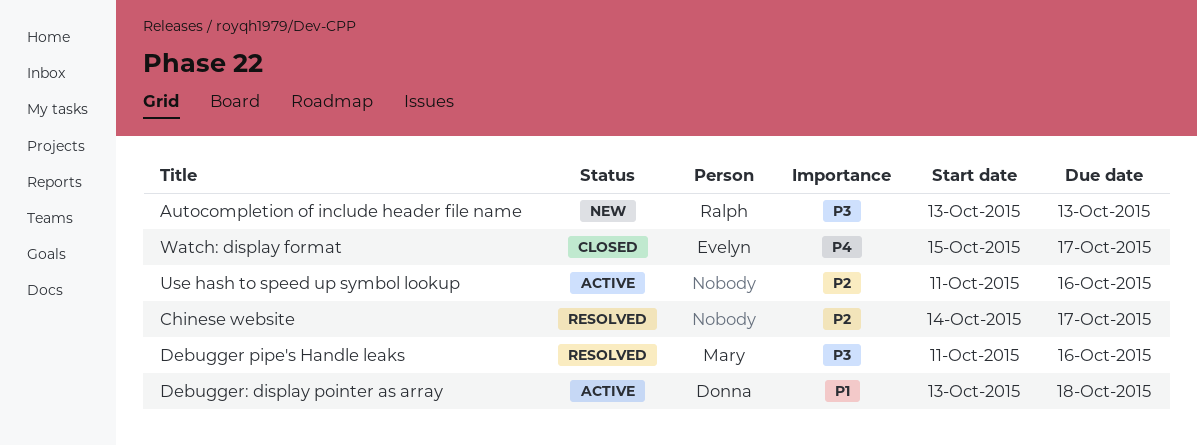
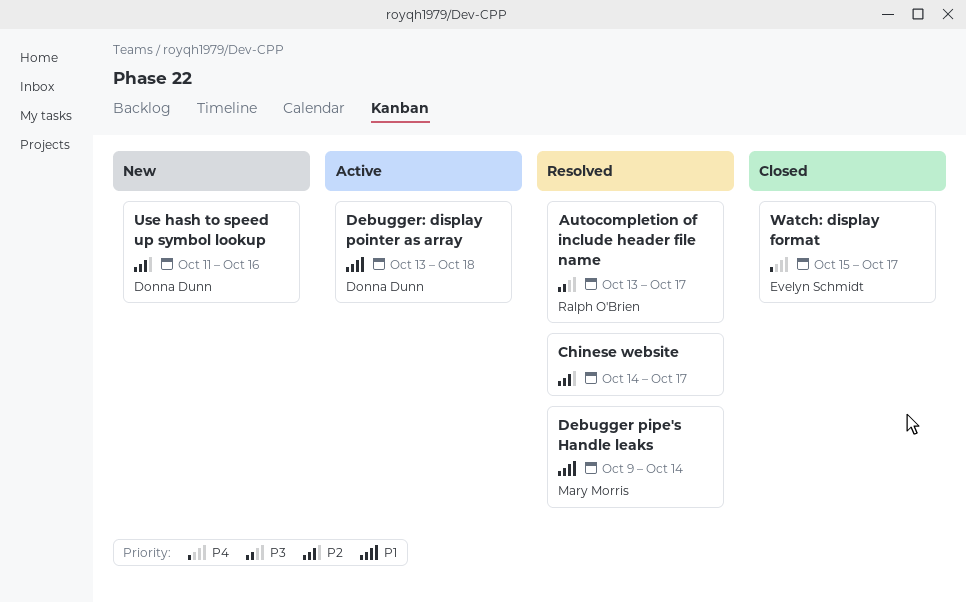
Autocompletion of include header file name, status: New -> Resolved
Autocompletion of include header file name, due: Oct 13 -> Oct 17
Debugger pipe's Handle leaks, priority: P3 -> P1
Debugger pipe's Handle leaks, start: Oct 11 -> Oct 9
Debugger pipe's Handle leaks, due: Oct 16 -> Oct 14
Use hash to speed up symbol lookup, status: Active -> New
Use hash to speed up symbol lookup, owner: none -> Donna Dunn

